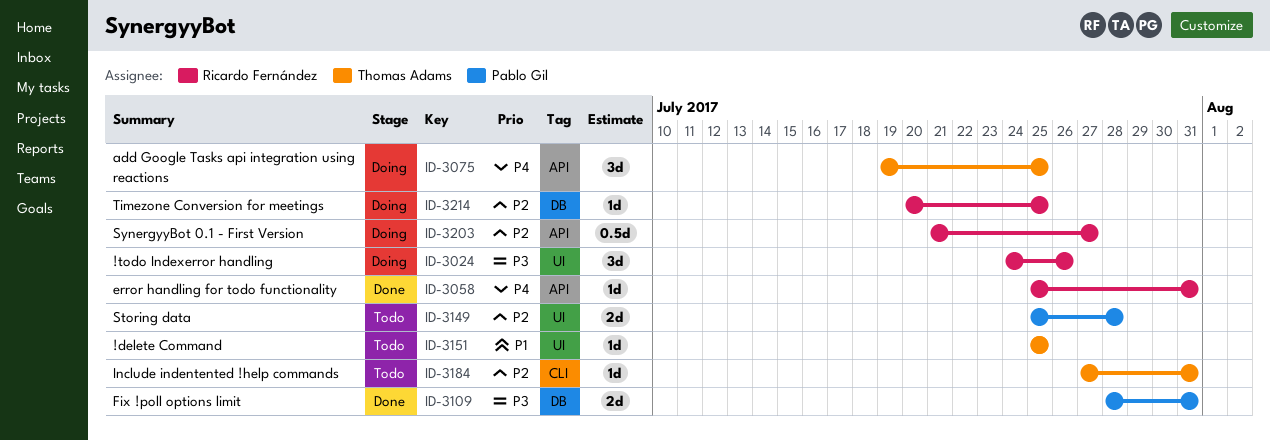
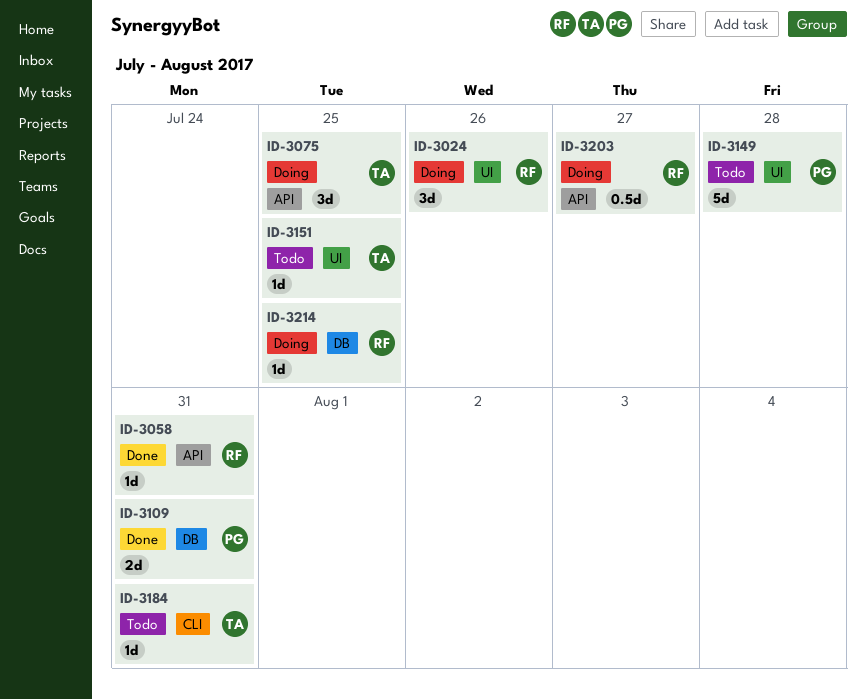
ID-3149, estimate: 2d -> 5d

